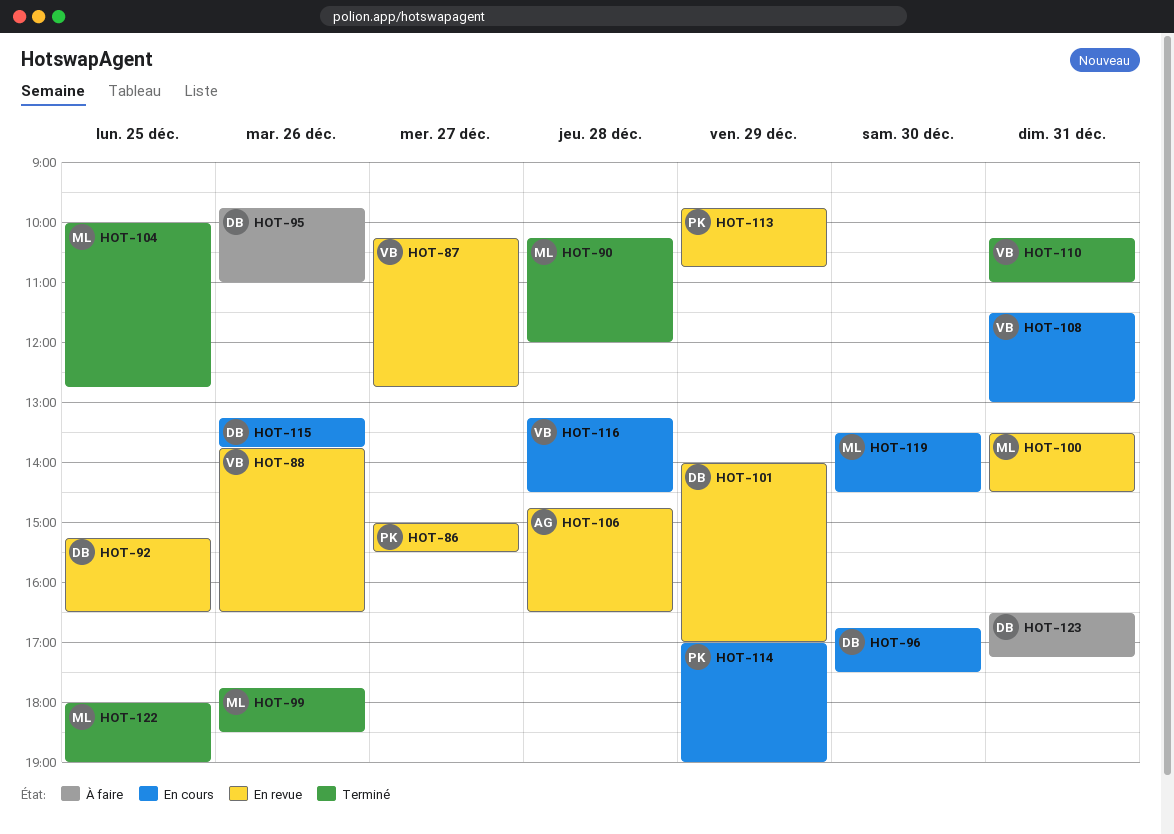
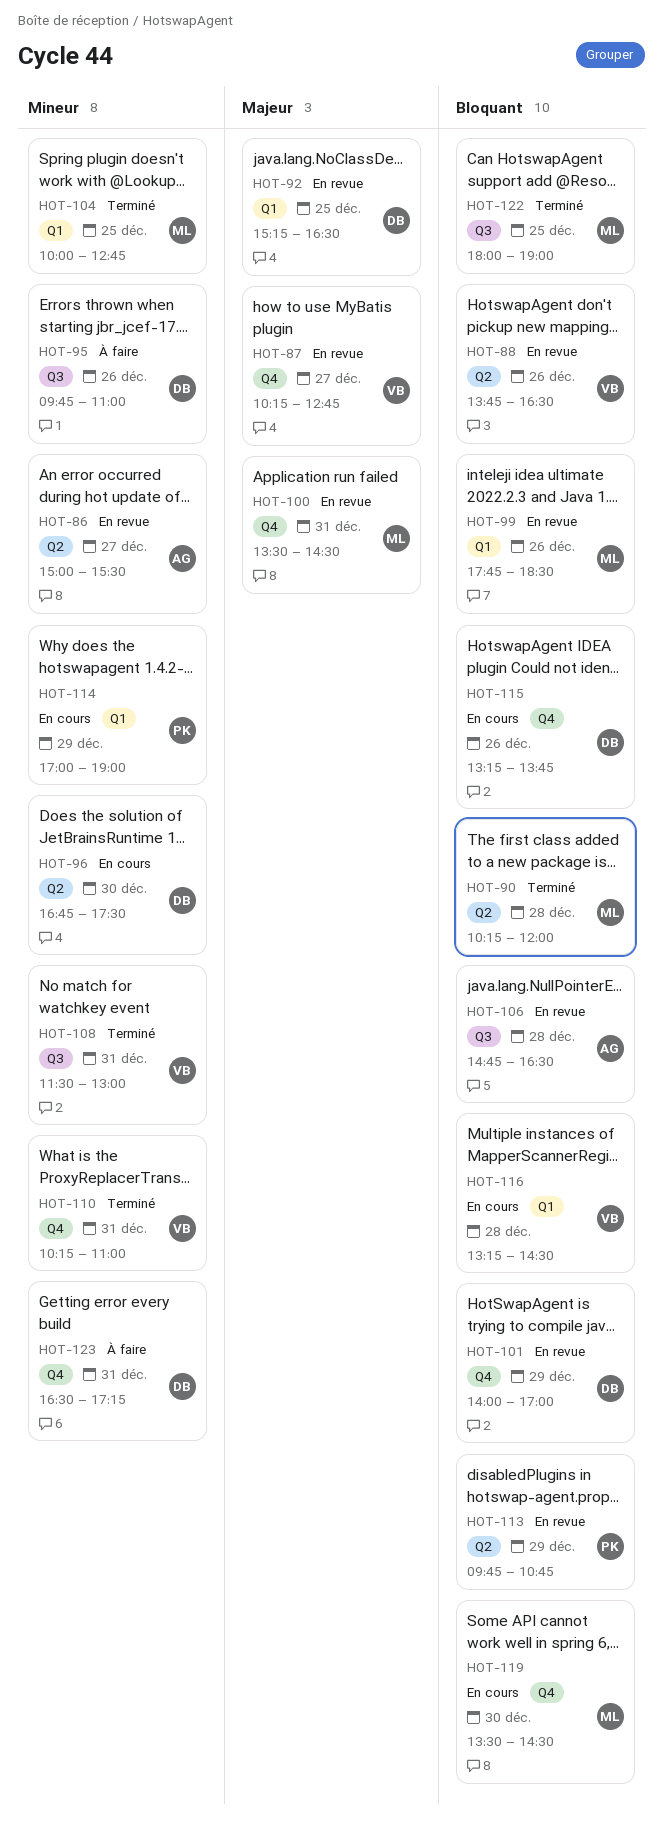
HOT-86, owner: PK -> AG
HOT-99, status: Terminé -> En revue
HOT-108, status: En cours -> Terminé

